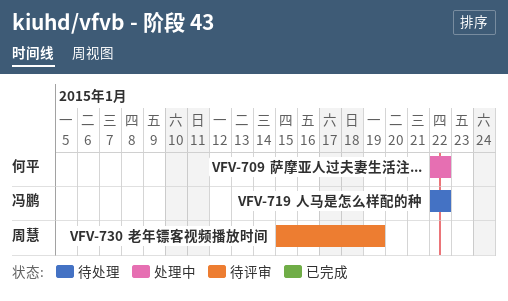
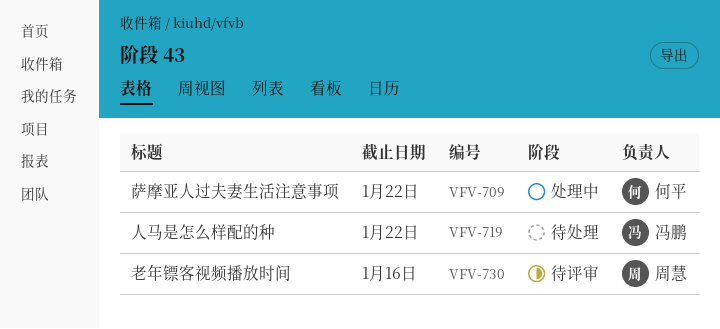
VFV-730, due: Jan 19 -> Jan 16

